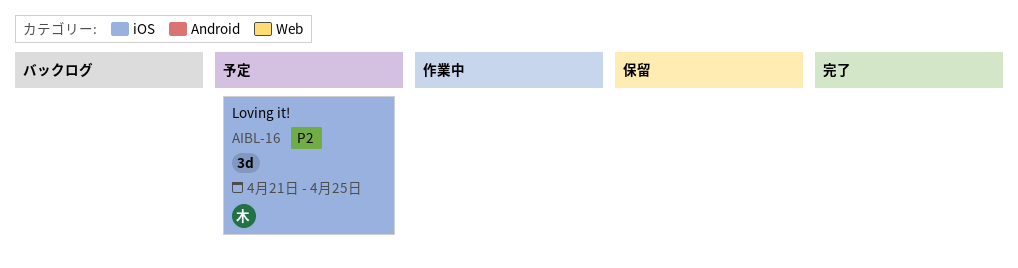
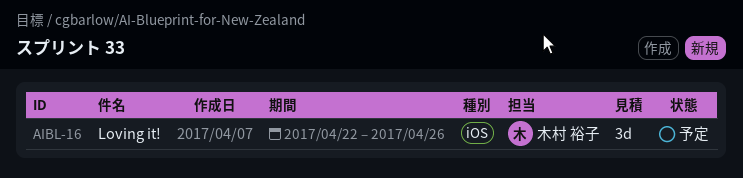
AIBL-16, start: Apr 21 -> Apr 22
AIBL-16, due: Apr 25 -> Apr 26

